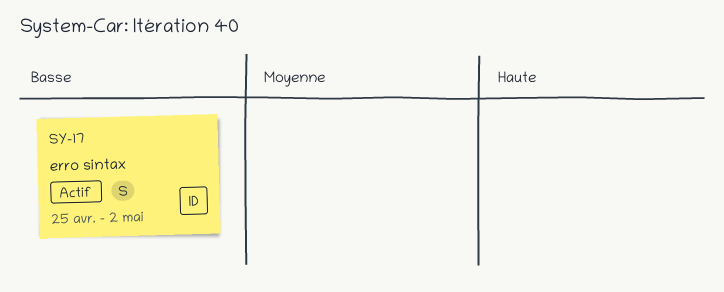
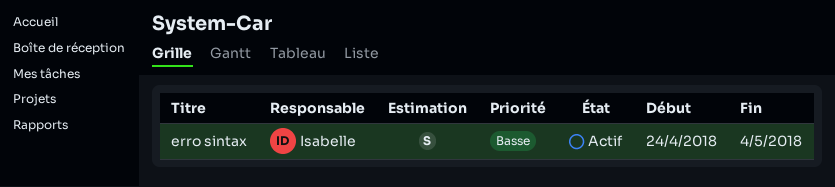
erro sintax, start: Apr 25 -> Apr 24
erro sintax, due: May 2 -> May 4

